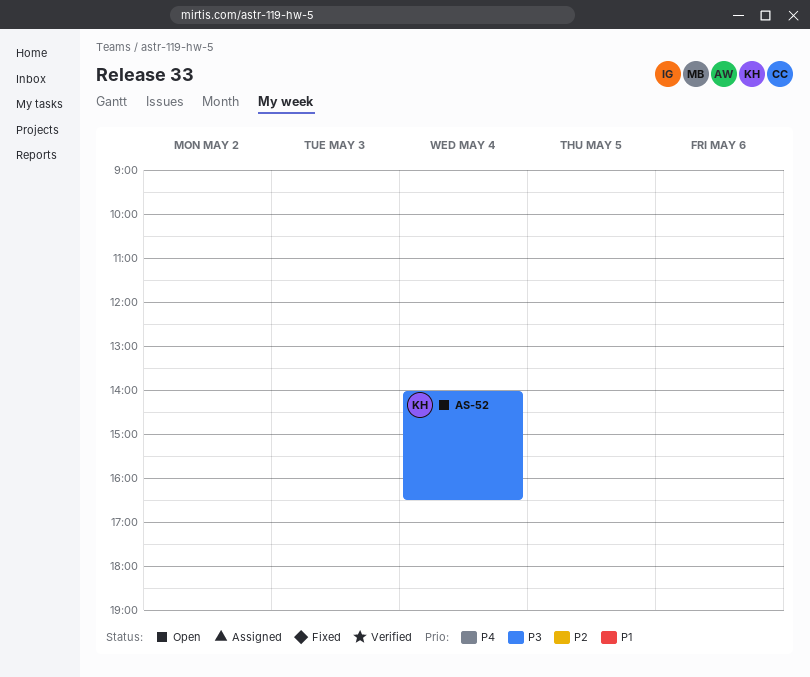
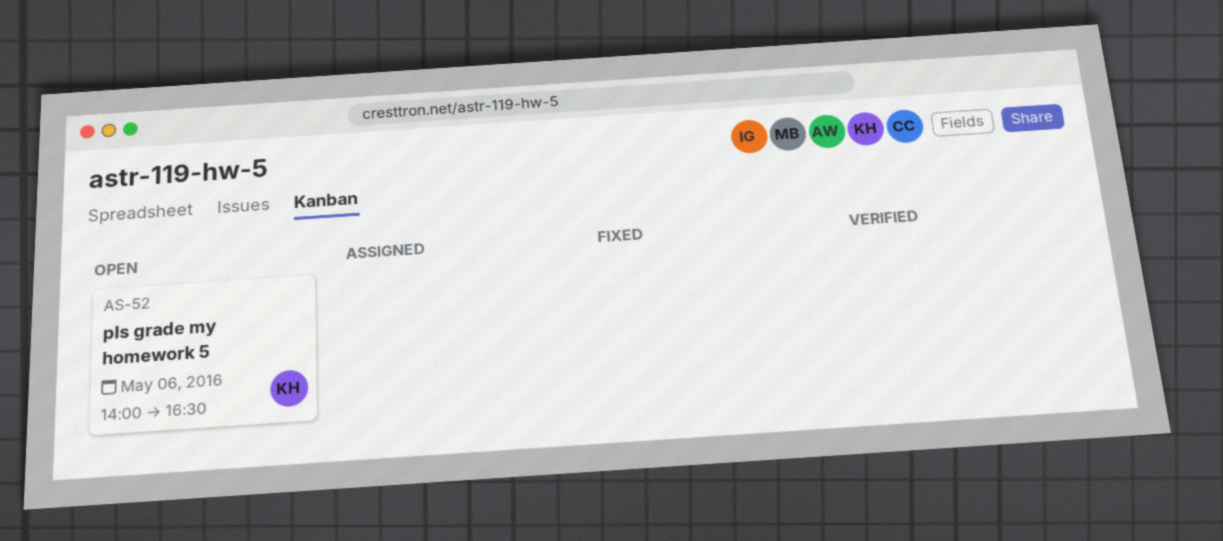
AS-52, day: May 4 -> May 6

